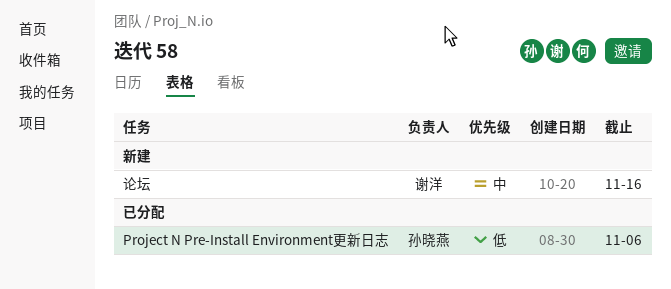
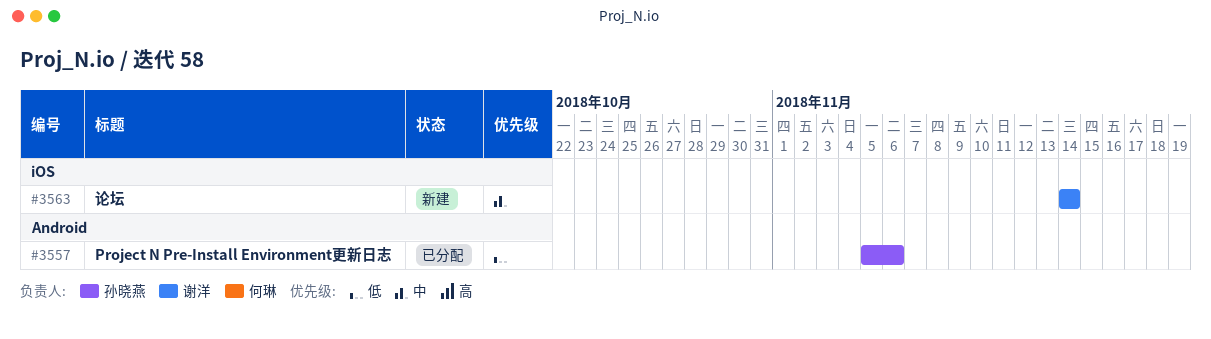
论坛, due: Nov 16 -> Nov 14

